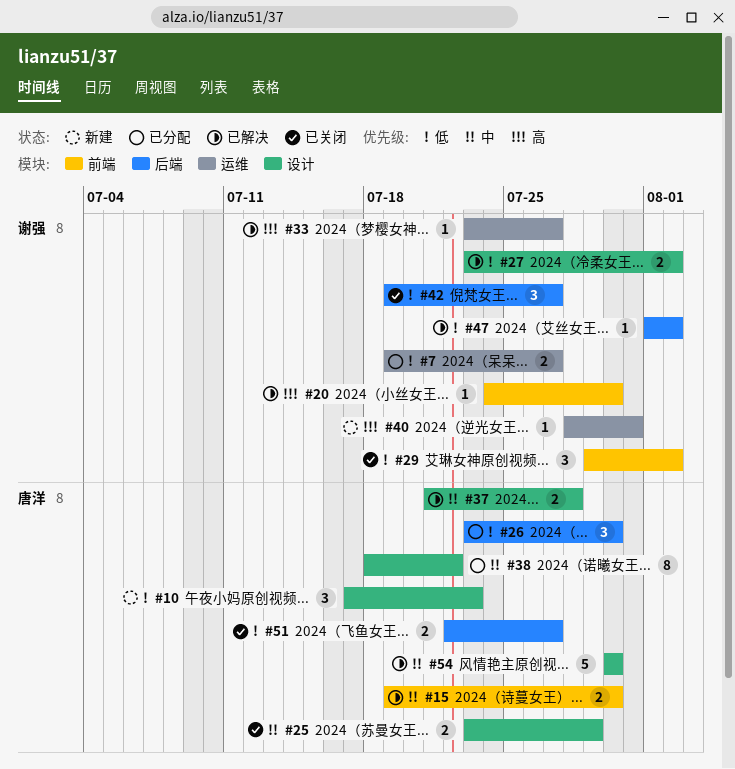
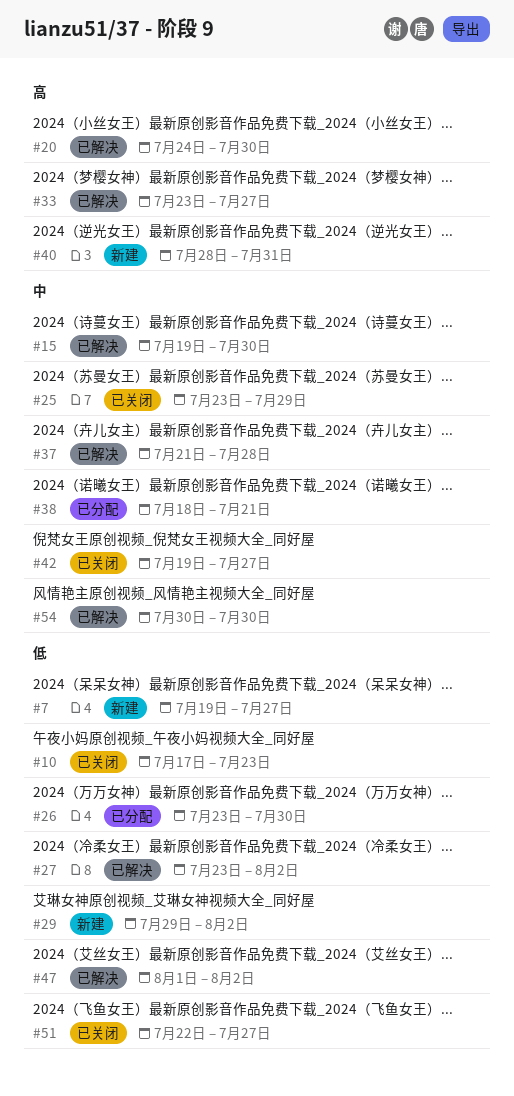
#7, status: 已分配 -> 新建
#10, status: 新建 -> 已关闭
#29, status: 已关闭 -> 新建
#38, due: Jul 22 -> Jul 21
#42, priority: 低 -> 中

